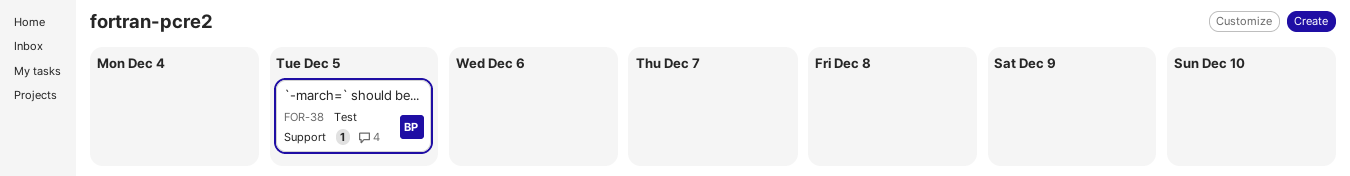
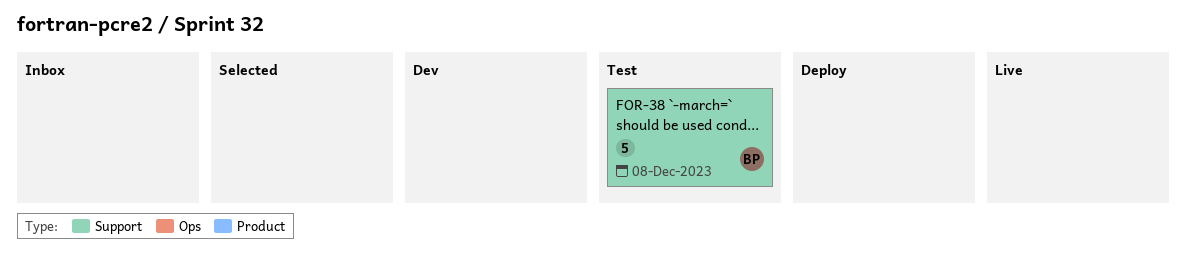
FOR-38, estimate: 1 -> 5
FOR-38, due: Dec 5 -> Dec 8

